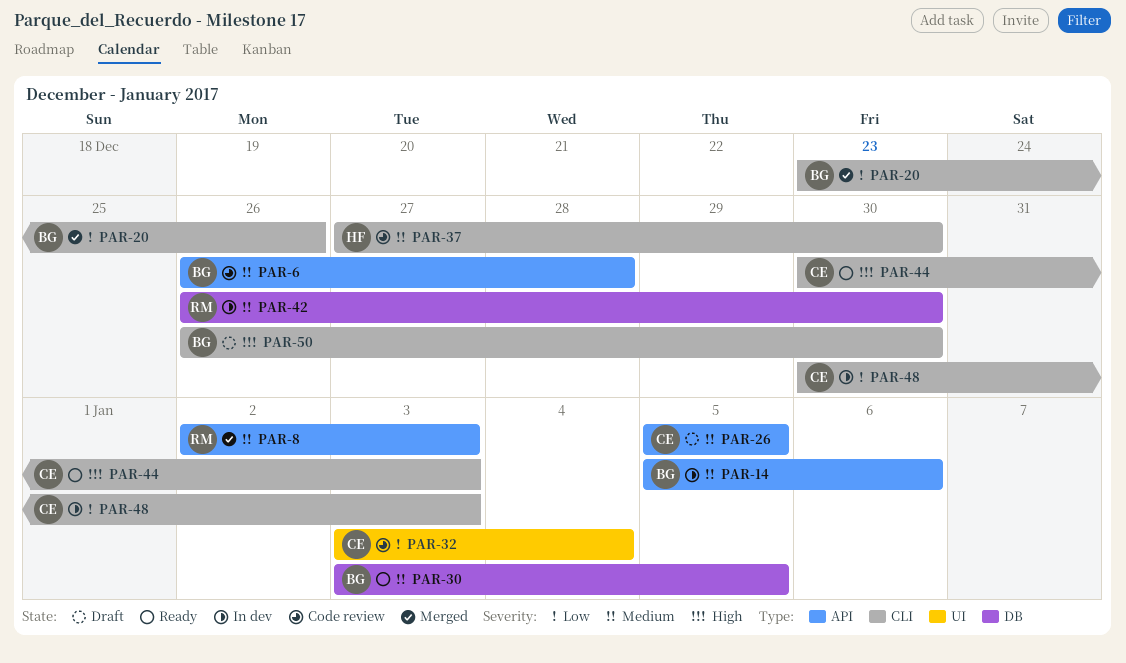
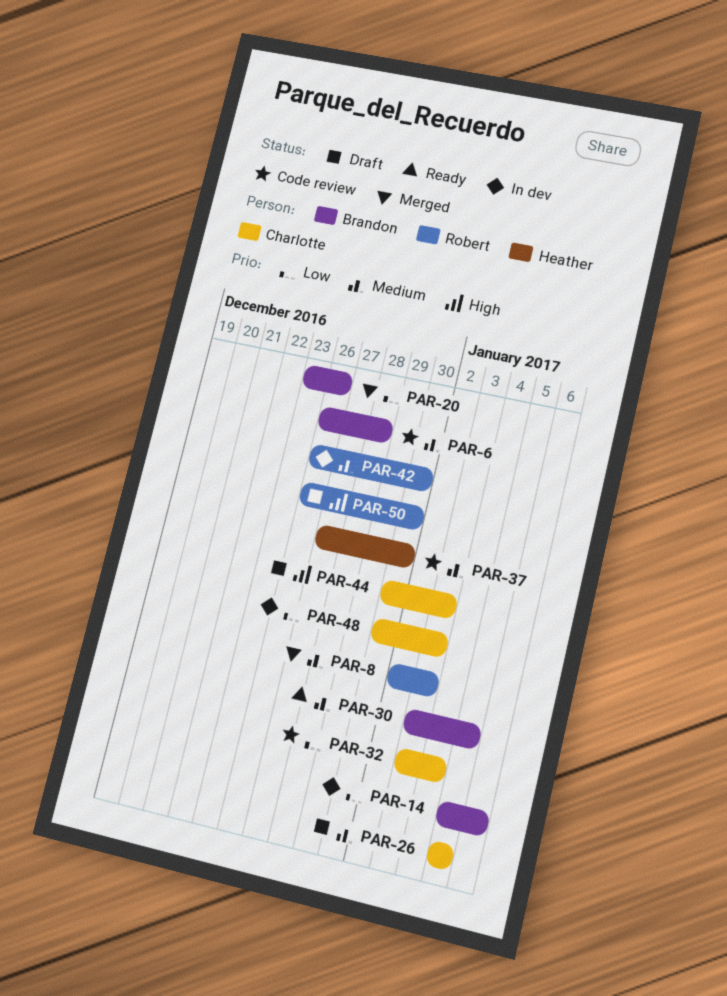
PAR-14, priority: Medium -> Low
PAR-44, status: Ready -> Draft
PAR-50, owner: Brandon -> Robert

